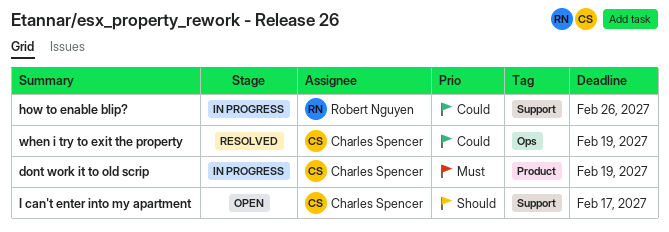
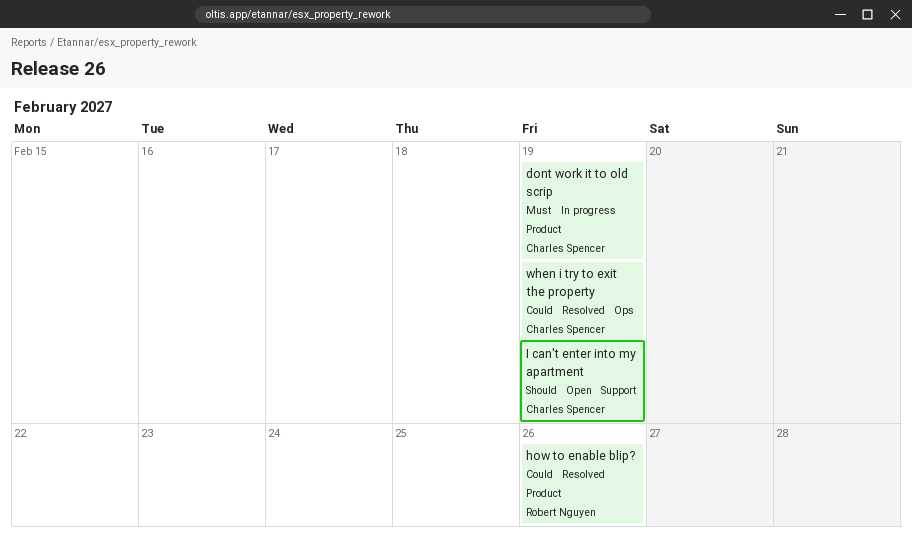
how to enable blip?, status: In progress -> Resolved
how to enable blip?, label: Support -> Product
I can't enter into my apartment, due: Feb 17 -> Feb 19

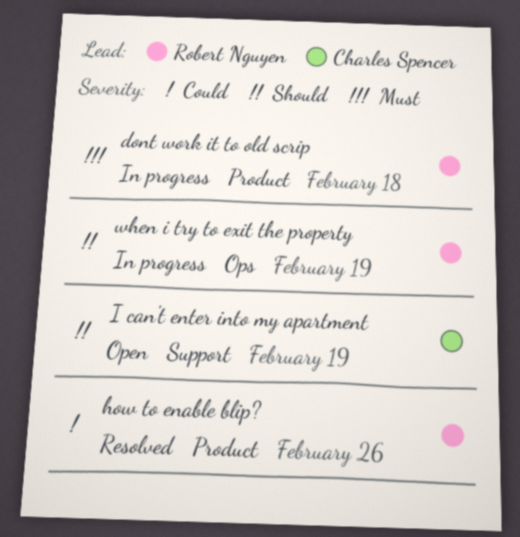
dont work it to old scrip, owner: Charles Spencer -> Robert Nguyen
dont work it to old scrip, due: Feb 19 -> Feb 18
when i try to exit the property, status: Resolved -> In progress
when i try to exit the property, owner: Charles Spencer -> Robert Nguyen
when i try to exit the property, priority: Could -> Should

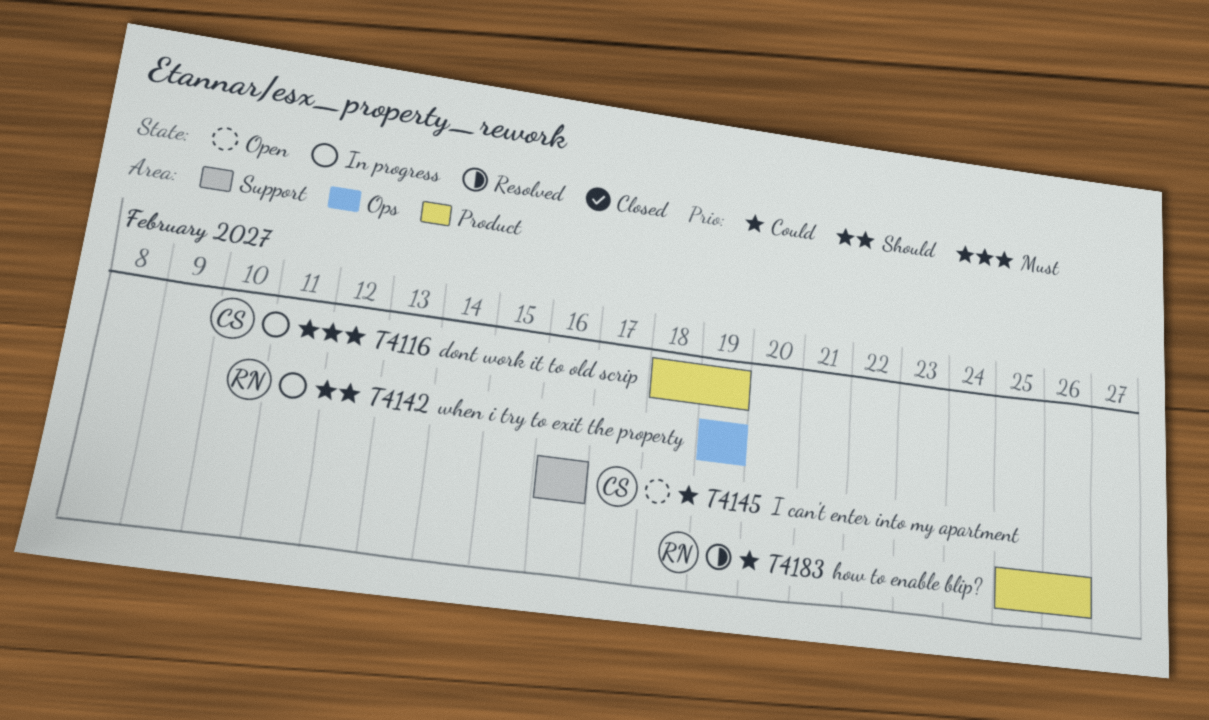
dont work it to old scrip, owner: Robert Nguyen -> Charles Spencer
dont work it to old scrip, due: Feb 18 -> Feb 19
I can't enter into my apartment, priority: Should -> Could
I can't enter into my apartment, due: Feb 19 -> Feb 16

